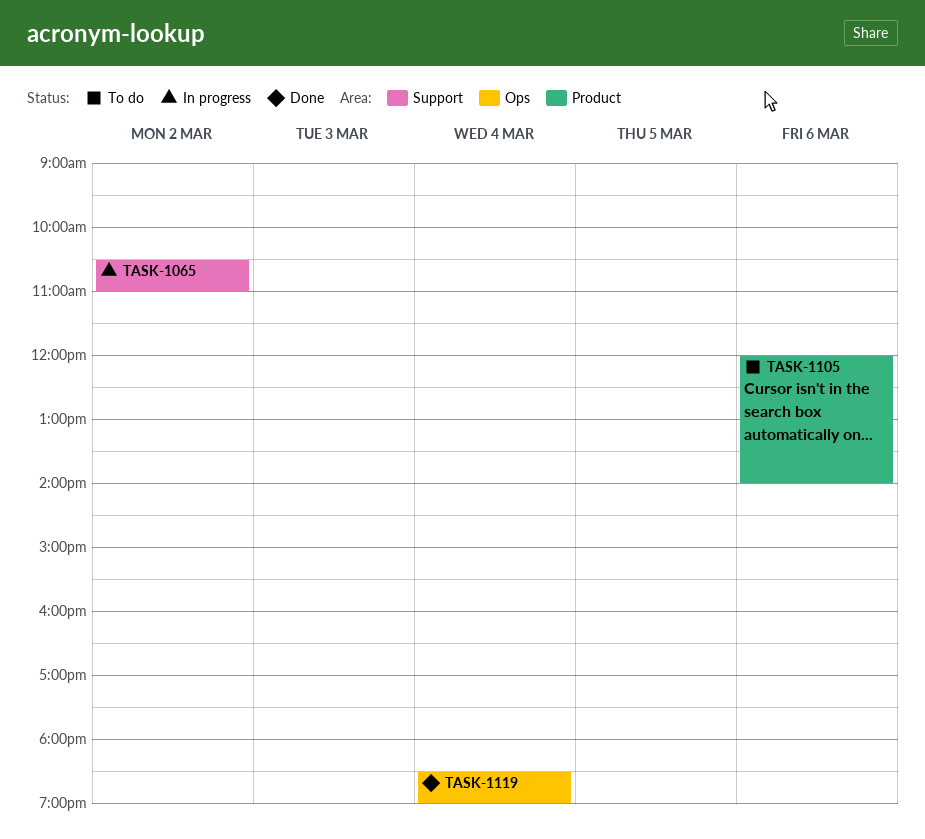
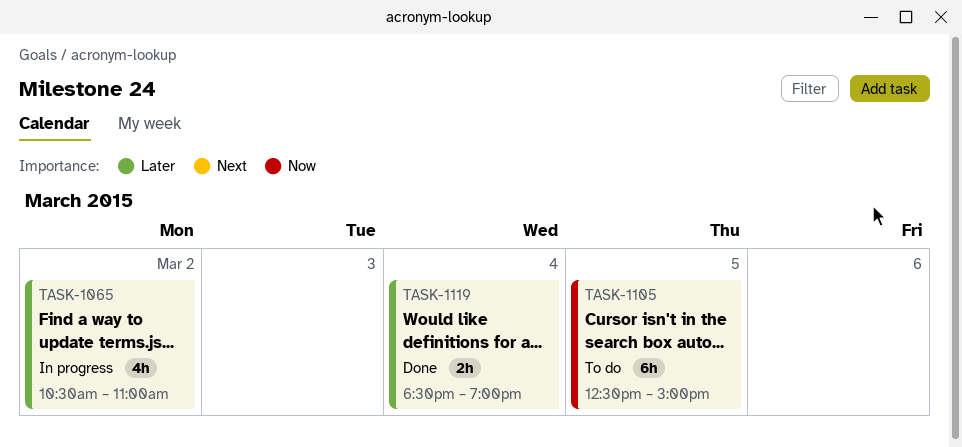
TASK-1105, day: Mar 6 -> Mar 5
TASK-1105, begins: 12:00 -> 12:30
TASK-1105, ends: 14:00 -> 15:00

